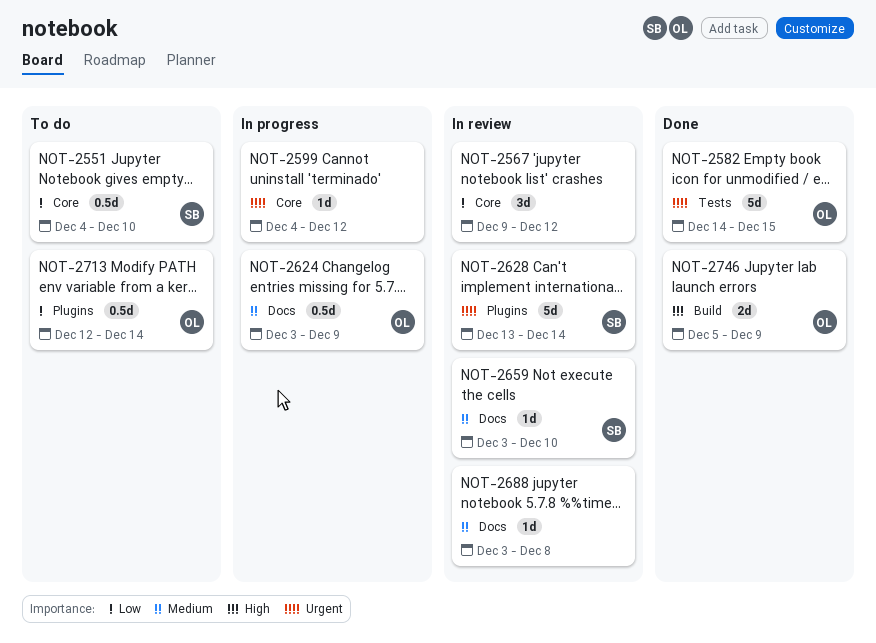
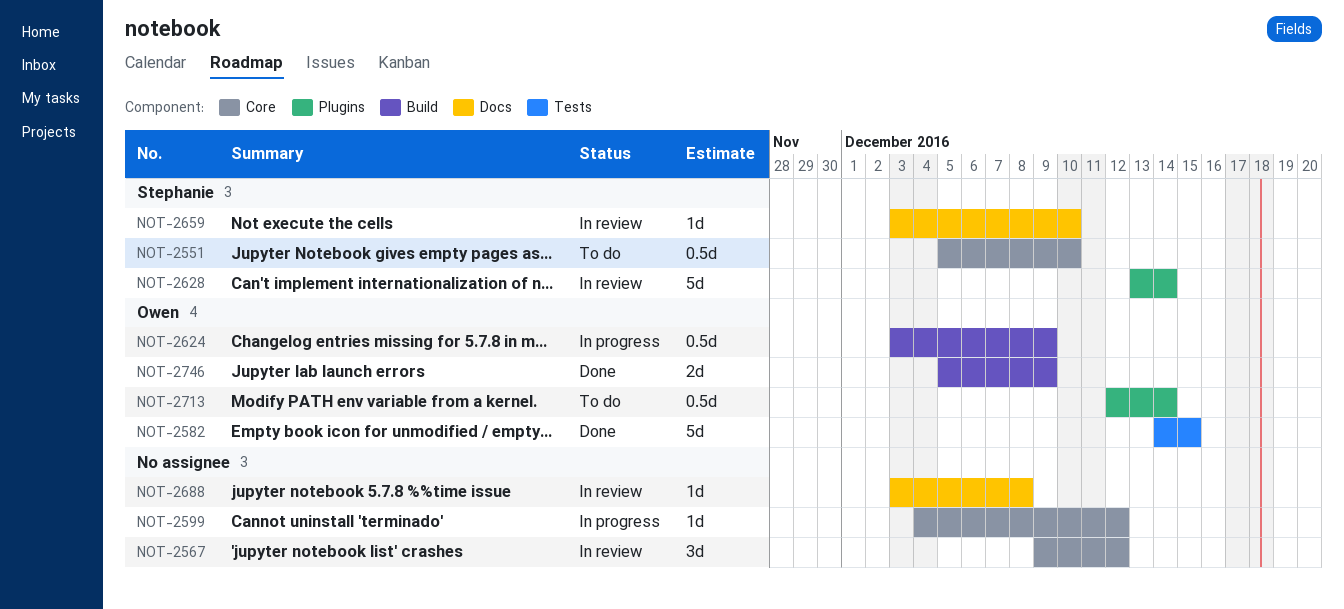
NOT-2551, start: Dec 4 -> Dec 5
NOT-2624, label: Docs -> Build

